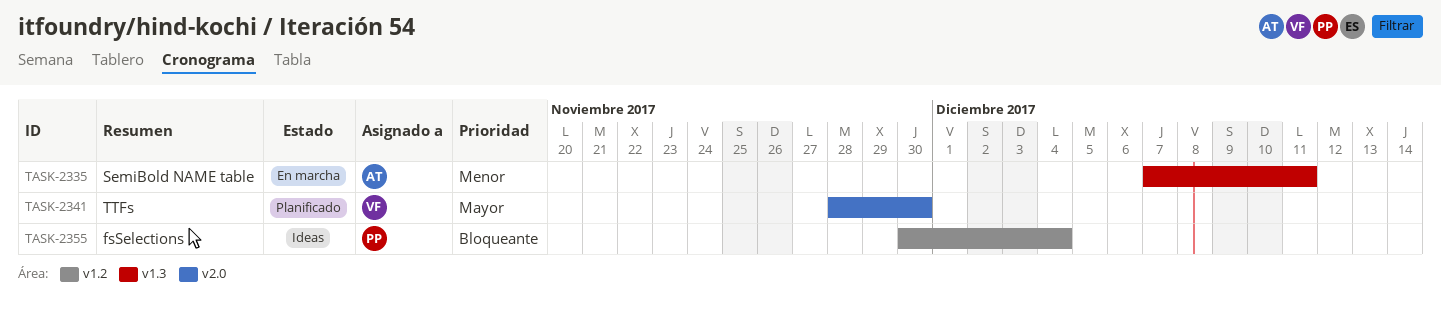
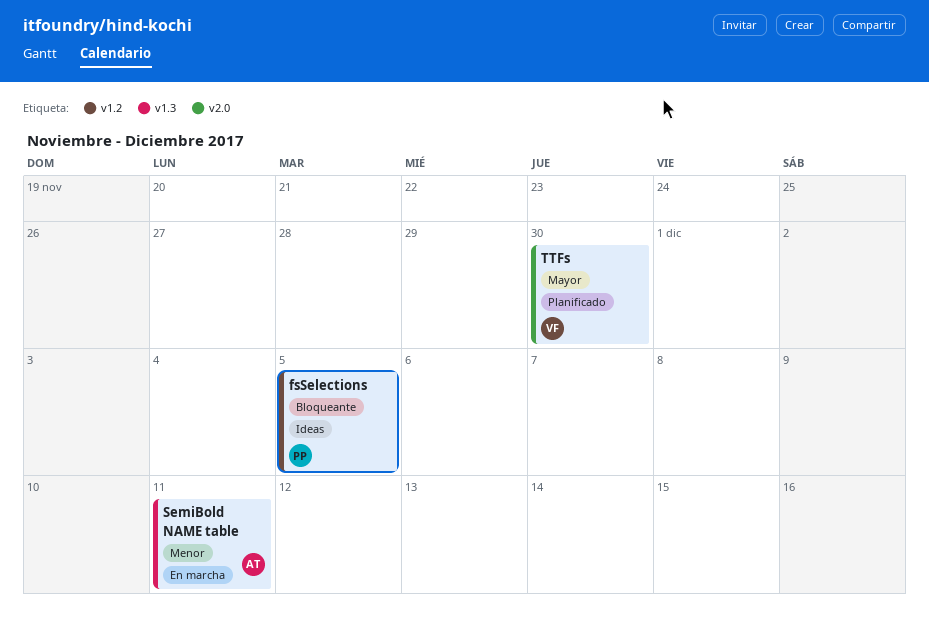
fsSelections, due: Dec 4 -> Dec 5

